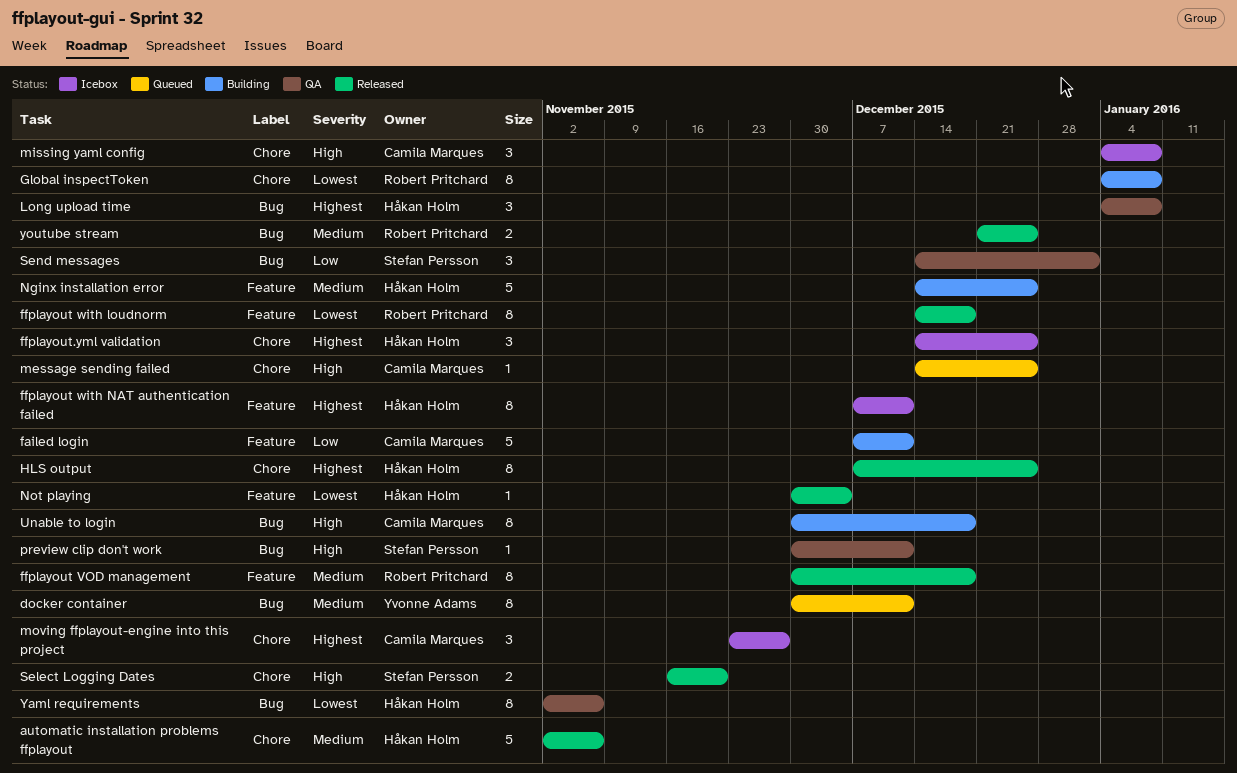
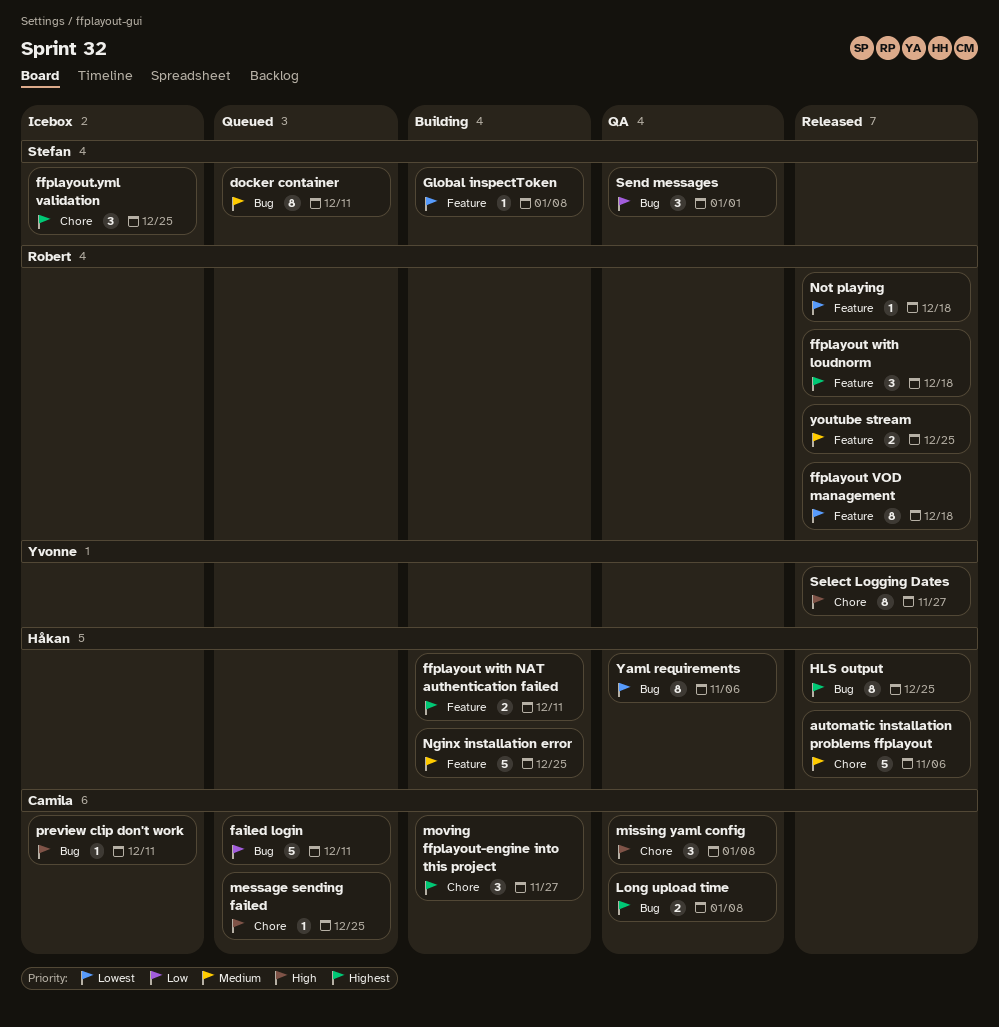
docker container, owner: Yvonne Adams -> Stefan Persson
failed login, status: Building -> Queued
failed login, label: Feature -> Bug
ffplayout VOD management, priority: Medium -> Lowest
ffplayout with loudnorm, priority: Lowest -> Highest
ffplayout with loudnorm, estimate: 8 -> 3
ffplayout with NAT authentication failed, status: Icebox -> Building
ffplayout with NAT authentication failed, estimate: 8 -> 2
ffplayout.yml validation, owner: Håkan Holm -> Stefan Persson
Global inspectToken, owner: Robert Pritchard -> Stefan Persson
Global inspectToken, label: Chore -> Feature
Global inspectToken, estimate: 8 -> 1
HLS output, label: Chore -> Bug
Long upload time, owner: Håkan Holm -> Camila Marques
Long upload time, estimate: 3 -> 2
missing yaml config, status: Icebox -> QA
moving ffplayout-engine into this project, status: Icebox -> Building
Not playing, owner: Håkan Holm -> Robert Pritchard
Not playing, due: Dec 4 -> Dec 18
preview clip don't work, status: QA -> Icebox
preview clip don't work, owner: Stefan Persson -> Camila Marques
Select Logging Dates, owner: Stefan Persson -> Yvonne Adams
Select Logging Dates, estimate: 2 -> 8
Select Logging Dates, due: Nov 20 -> Nov 27
Unable to login: present -> none
youtube stream, label: Bug -> Feature

